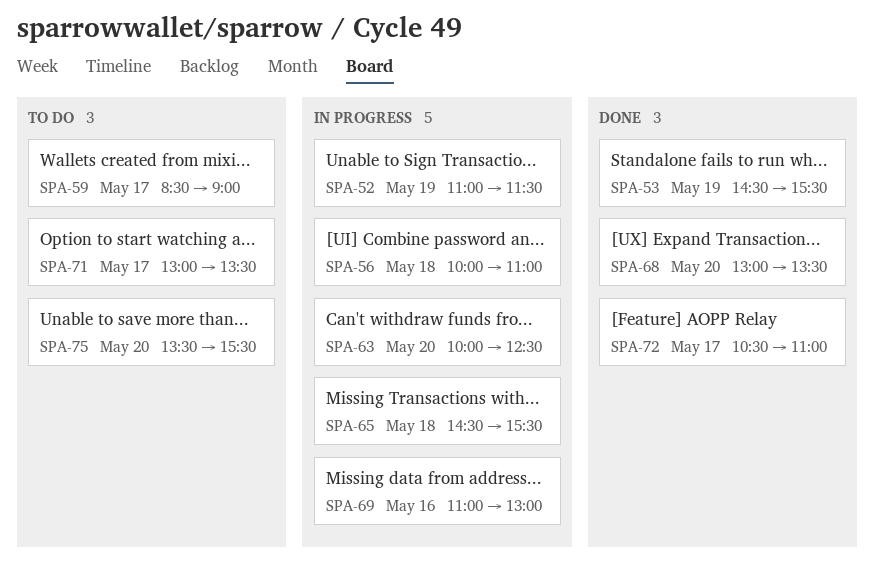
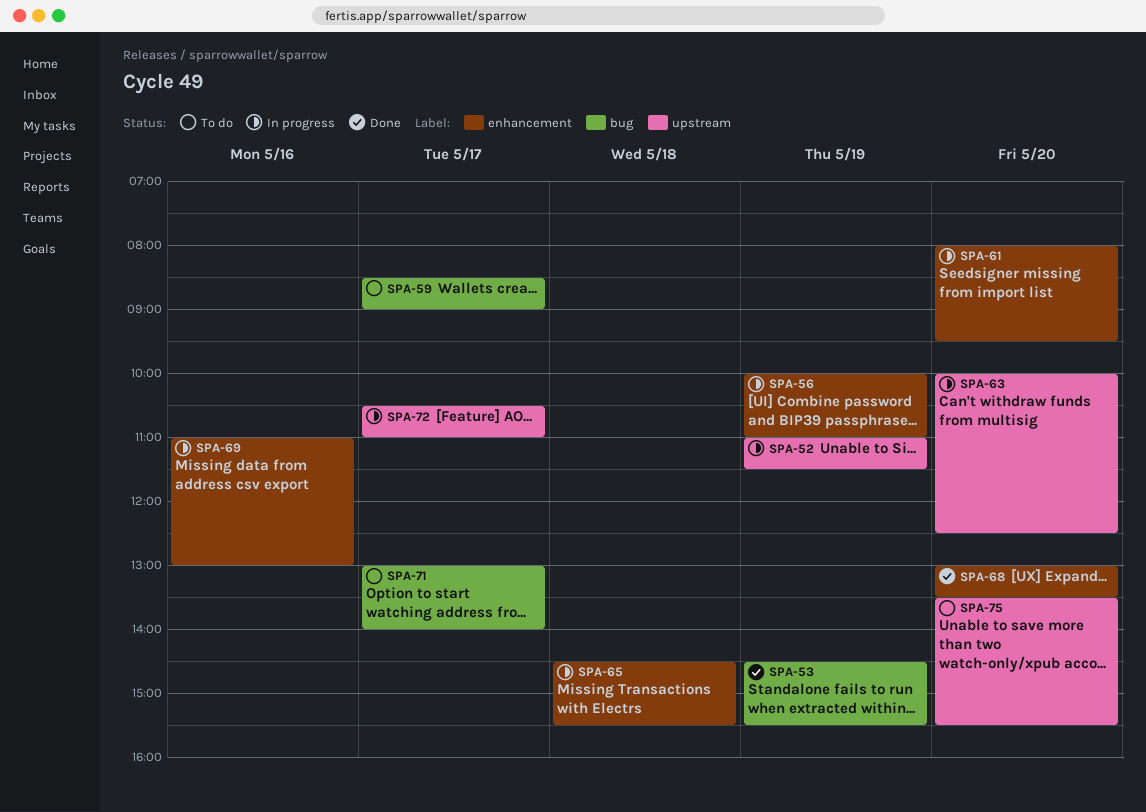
SPA-56, day: May 18 -> May 19
SPA-61: none -> present
SPA-71, ends: 13:30 -> 14:00
SPA-72, status: Done -> In progress

